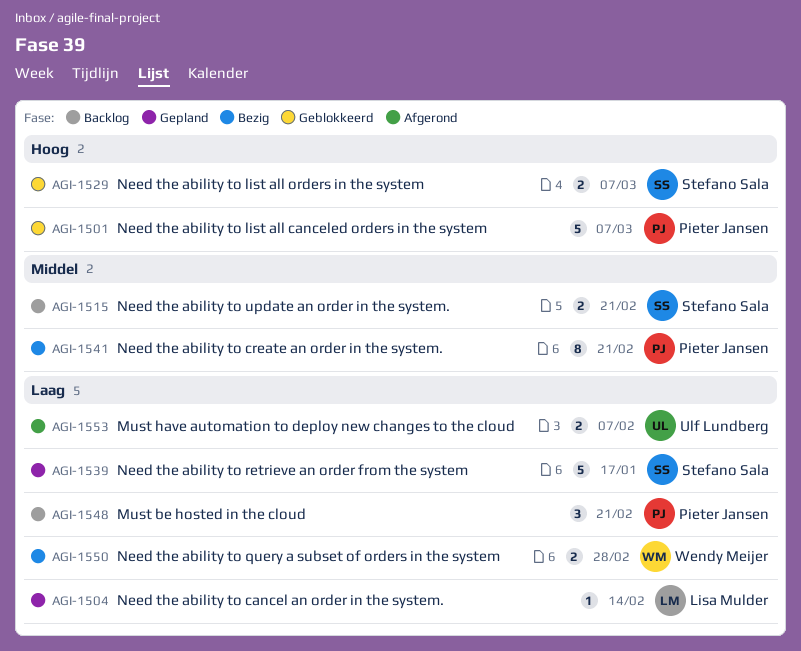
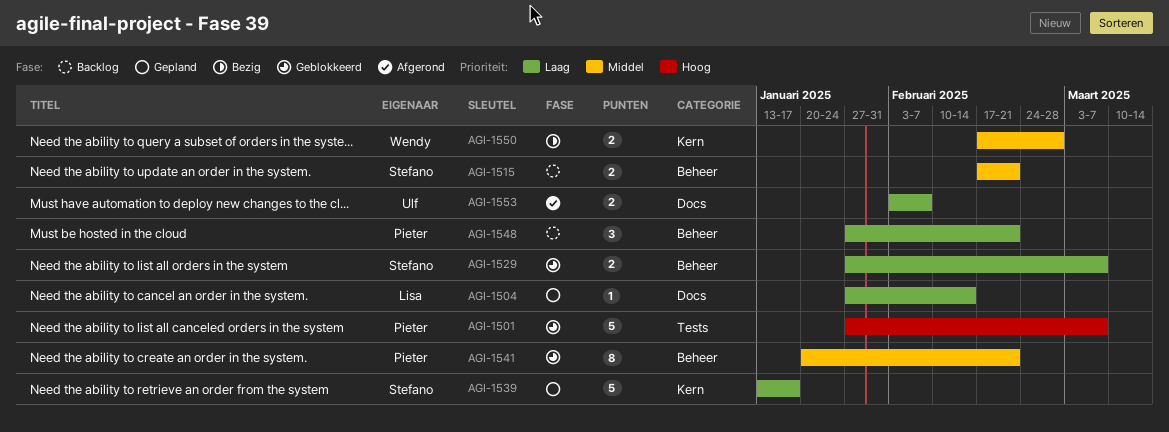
AGI-1529, priority: Hoog -> Laag
AGI-1541, status: Bezig -> Geblokkeerd
AGI-1550, priority: Laag -> Middel

